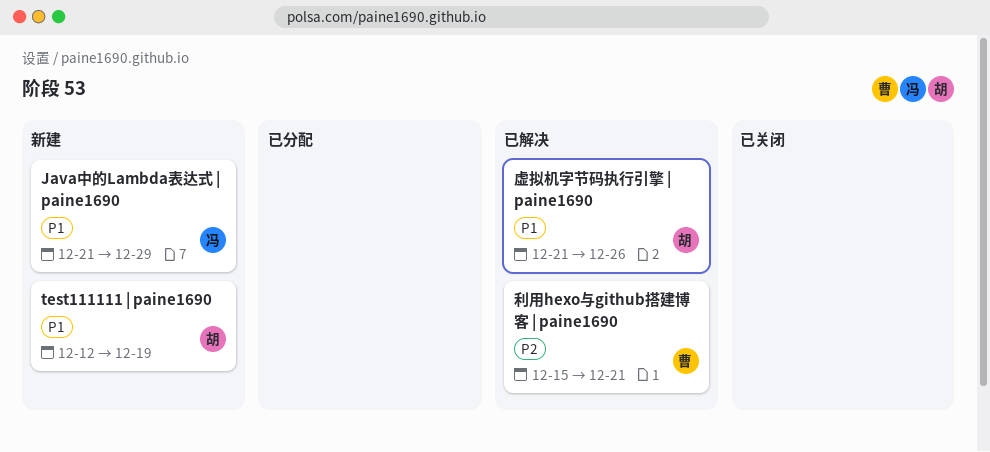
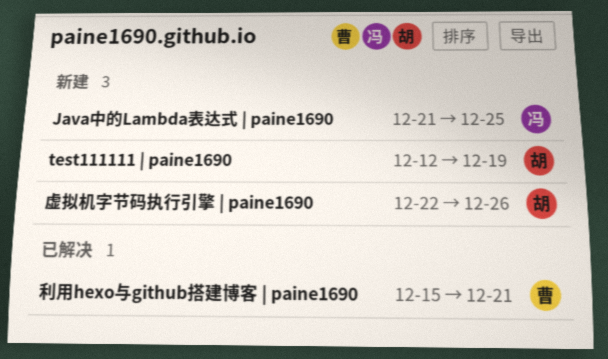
Java中的Lambda表达式 | paine1690, due: Dec 29 -> Dec 25
虚拟机字节码执行引擎 | paine1690, status: 已解决 -> 新建
虚拟机字节码执行引擎 | paine1690, start: Dec 21 -> Dec 22

